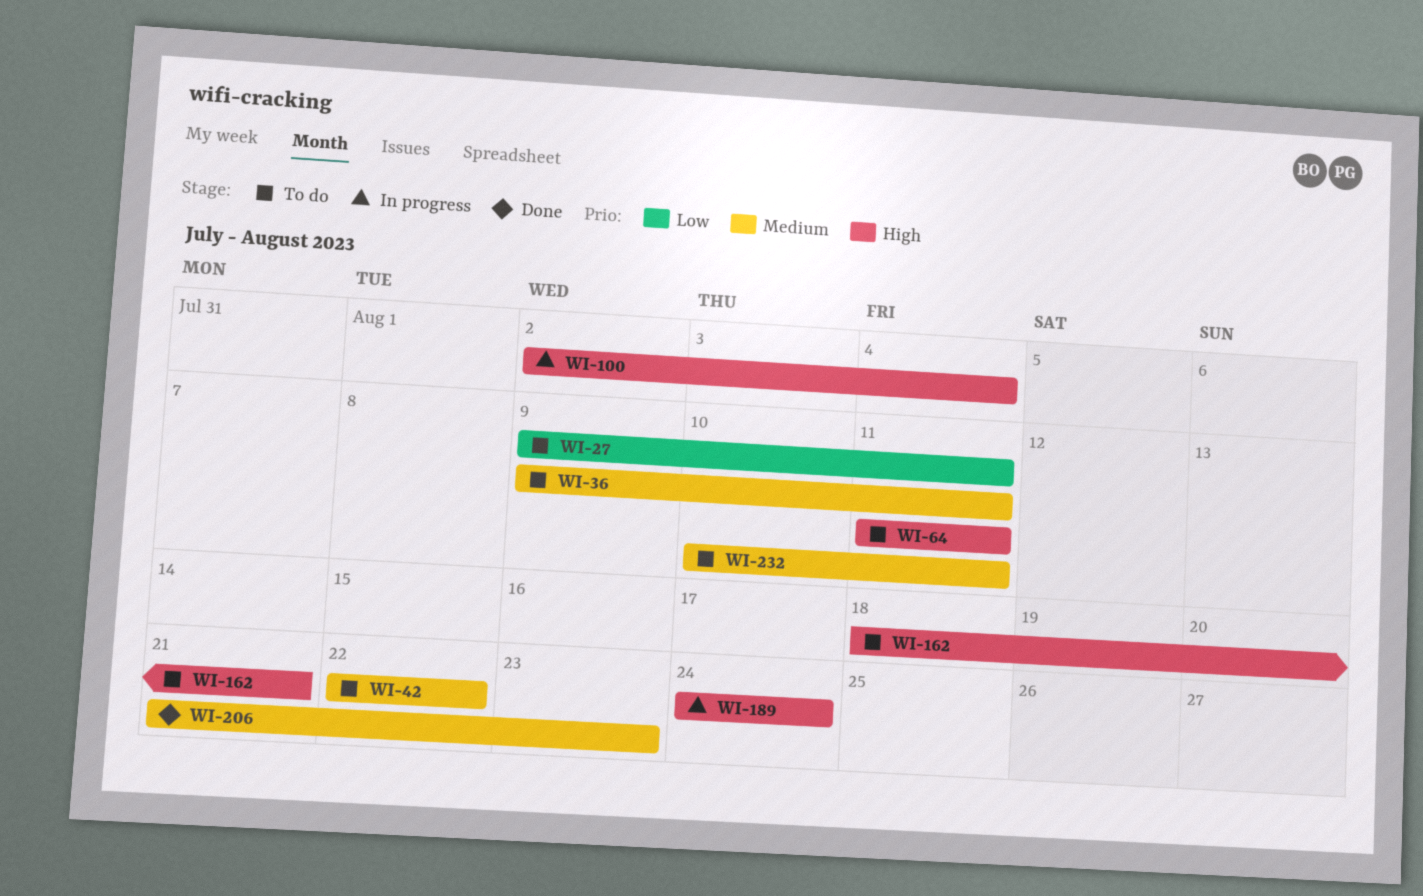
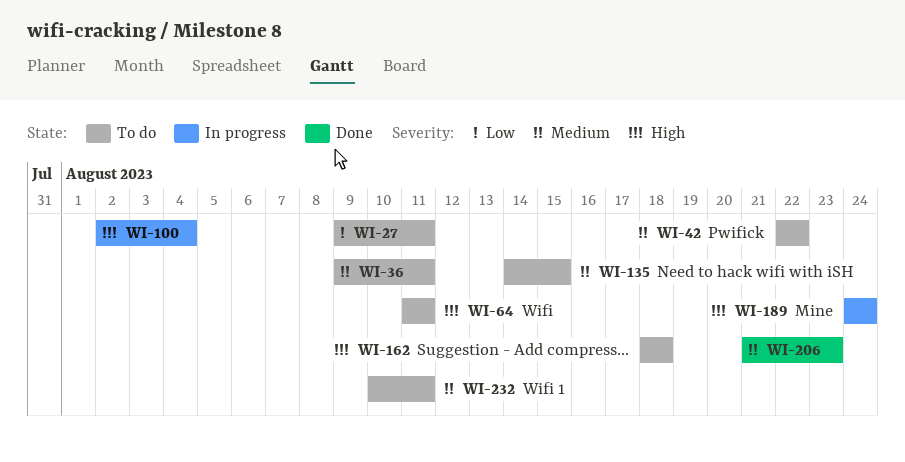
WI-135: none -> present
WI-162, due: Aug 21 -> Aug 18

